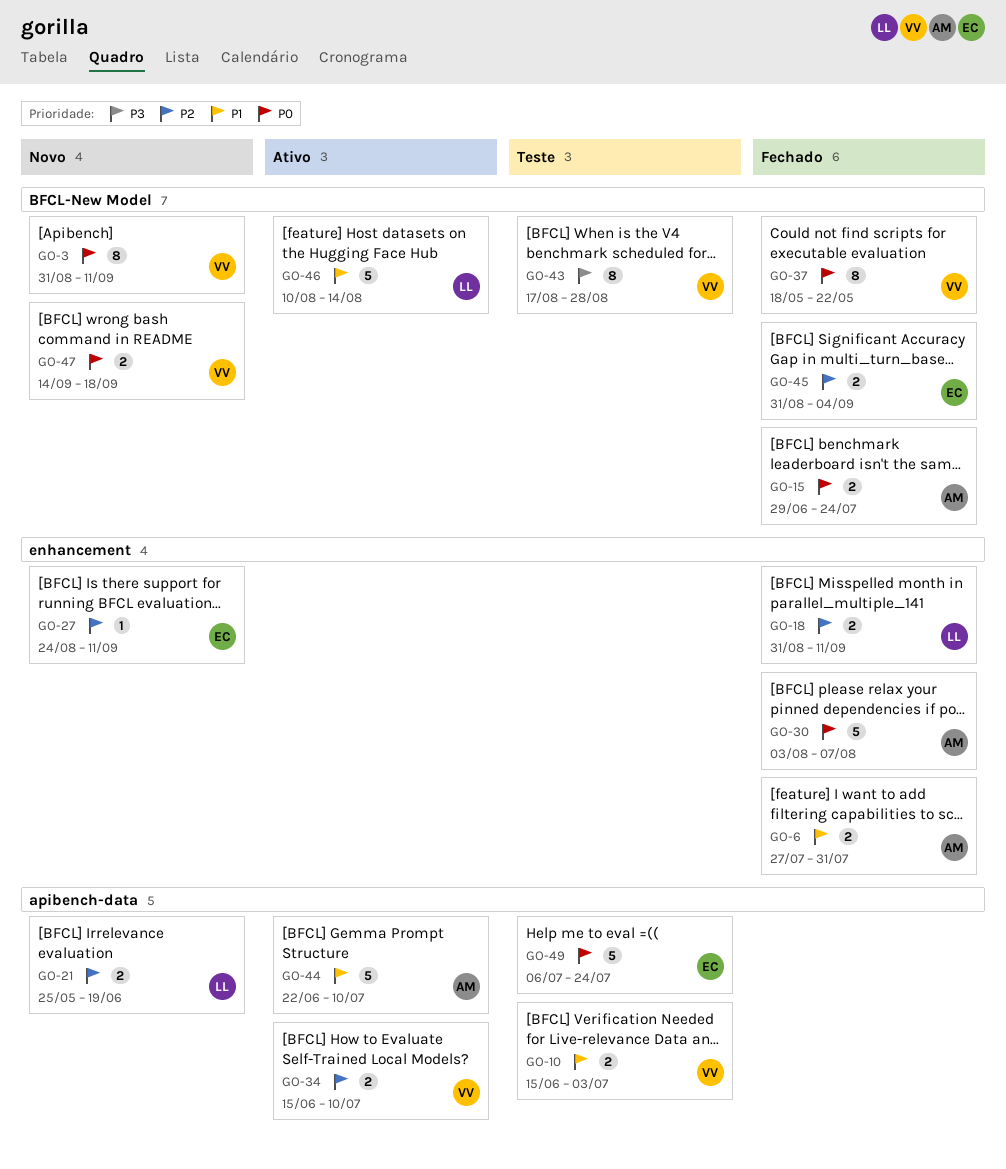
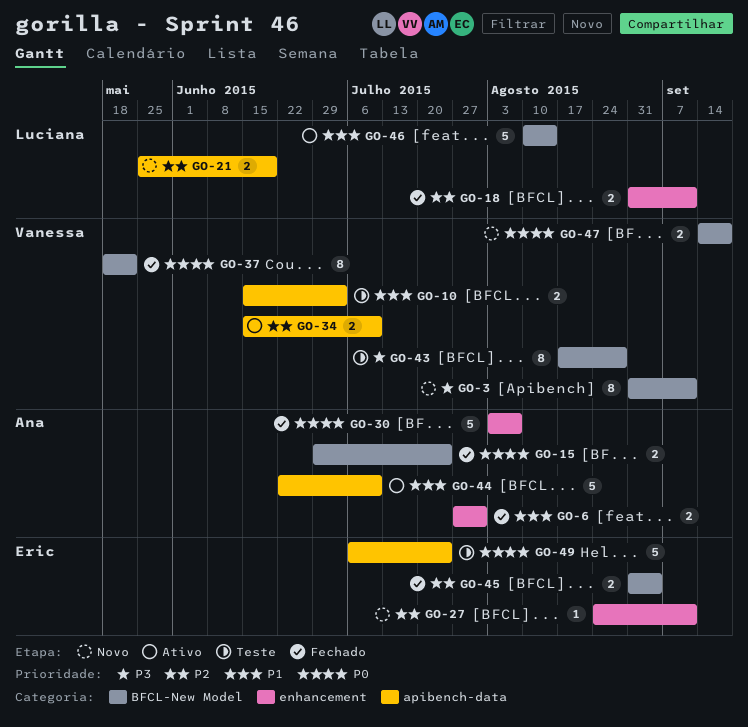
GO-3, priority: P0 -> P3

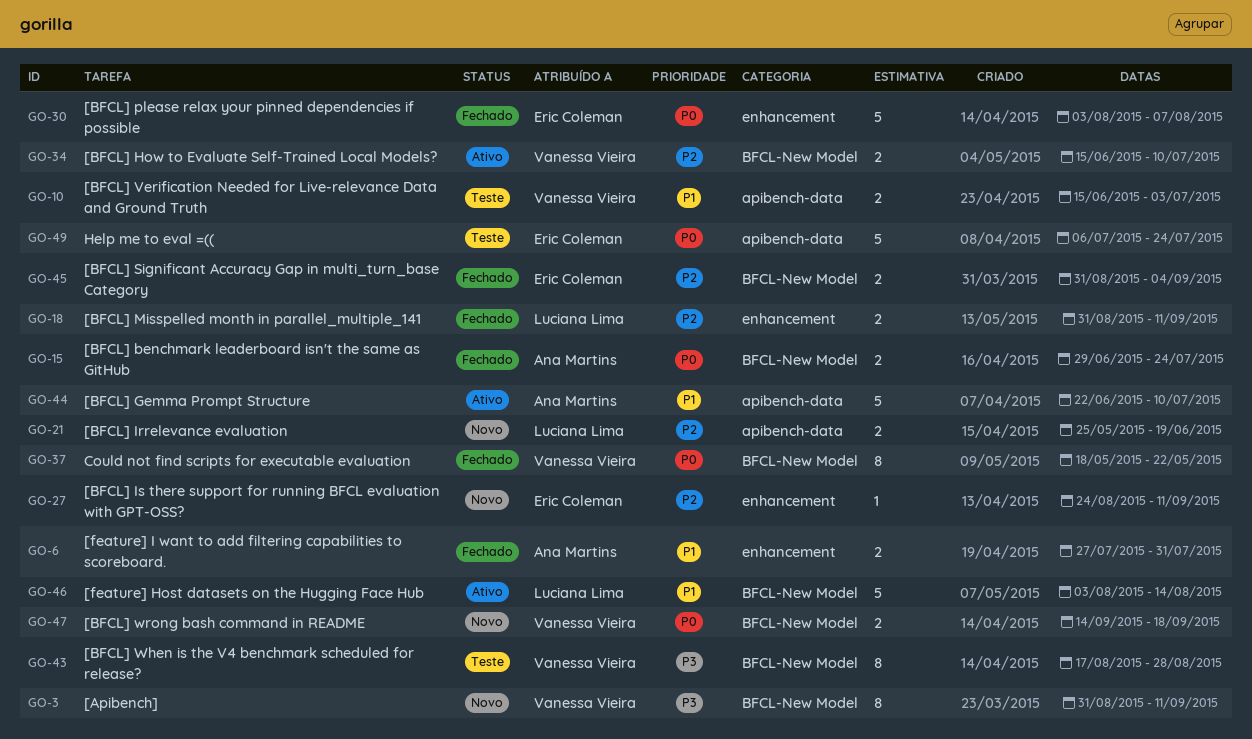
GO-30, owner: Ana Martins -> Eric Coleman
GO-34, label: apibench-data -> BFCL-New Model
GO-46, start: Aug 10 -> Aug 3

